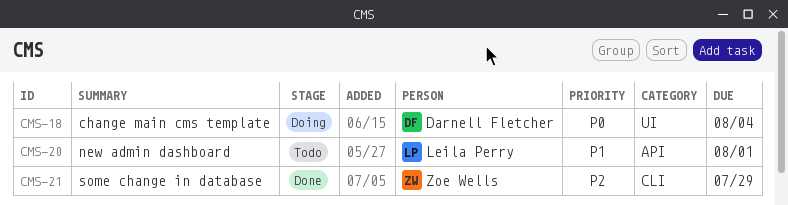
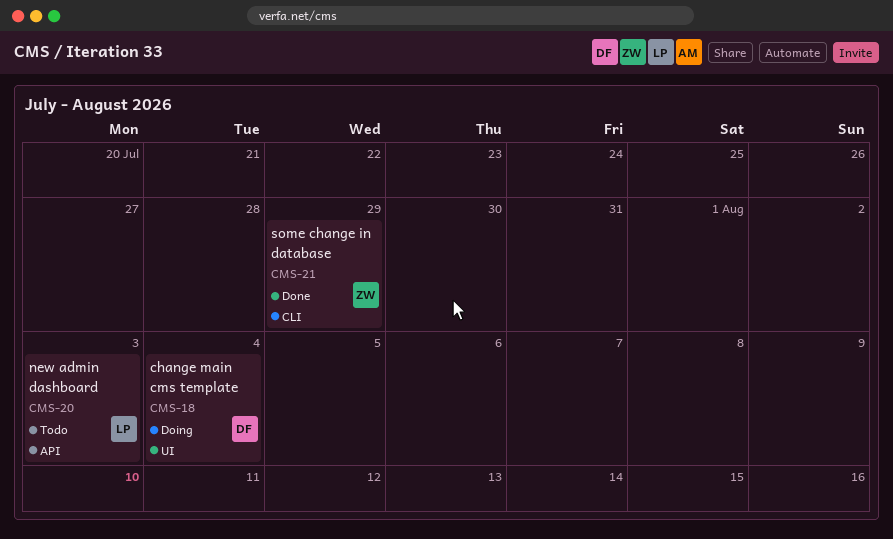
CMS-20, due: Aug 1 -> Aug 3

